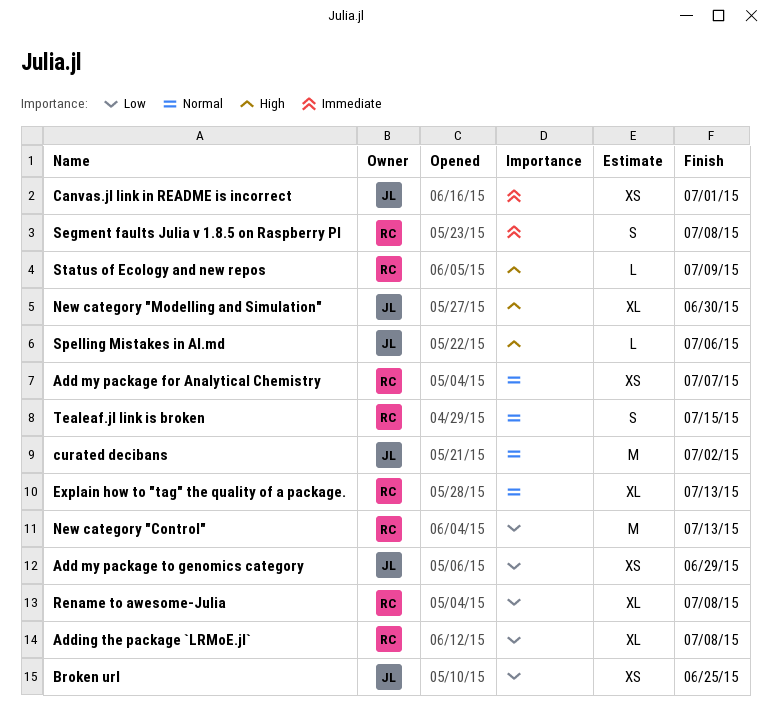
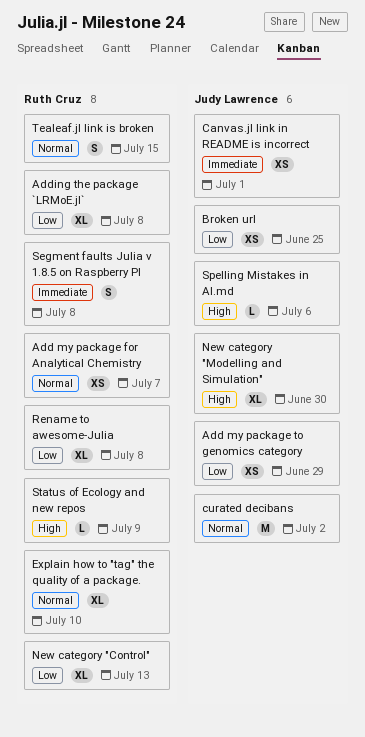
Explain how to "tag" the quality of a package., due: Jul 13 -> Jul 10
New category "Control", estimate: M -> XL

